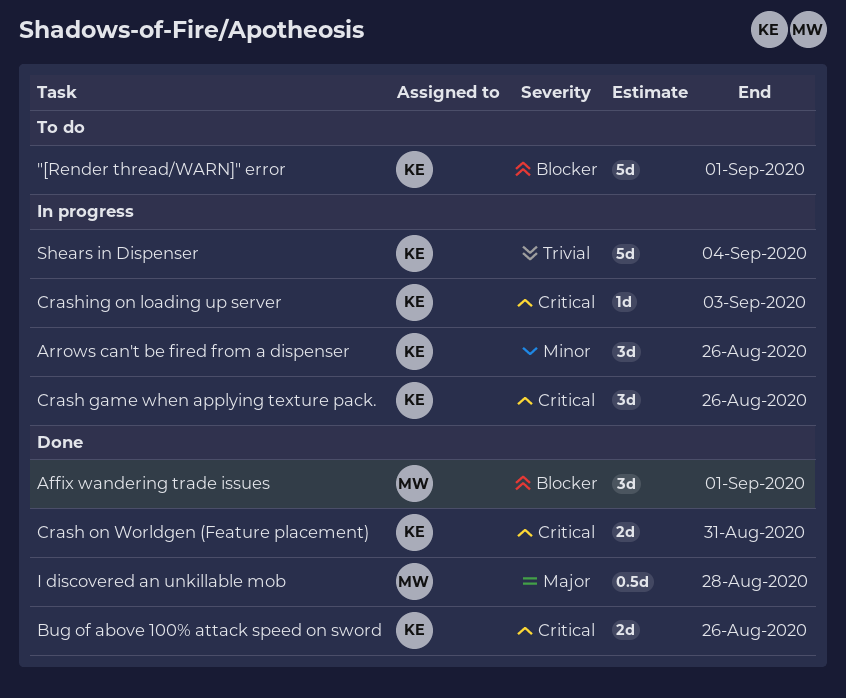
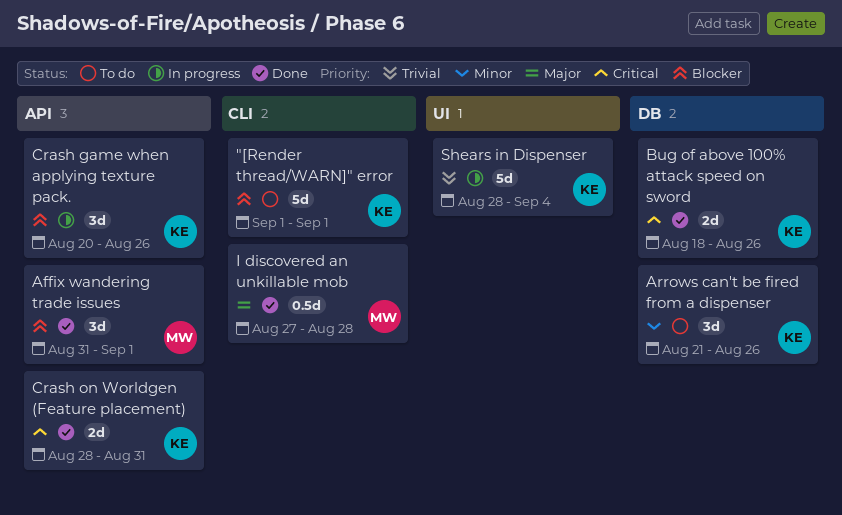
Arrows can't be fired from a dispenser, status: In progress -> To do
Crash game when applying texture pack., priority: Critical -> Blocker
Crashing on loading up server: present -> none

